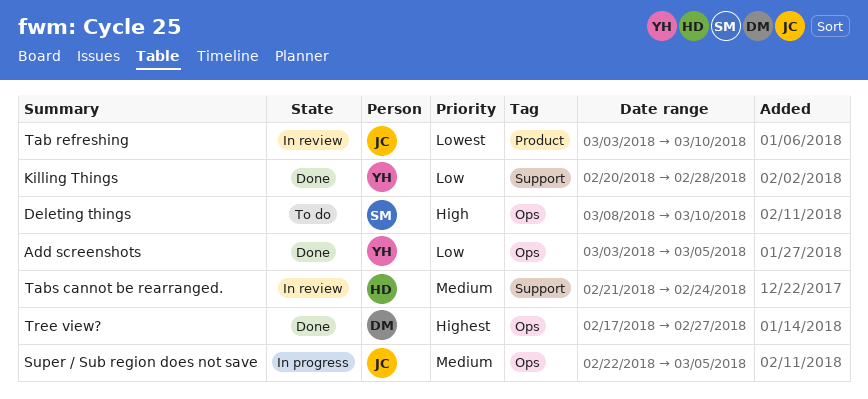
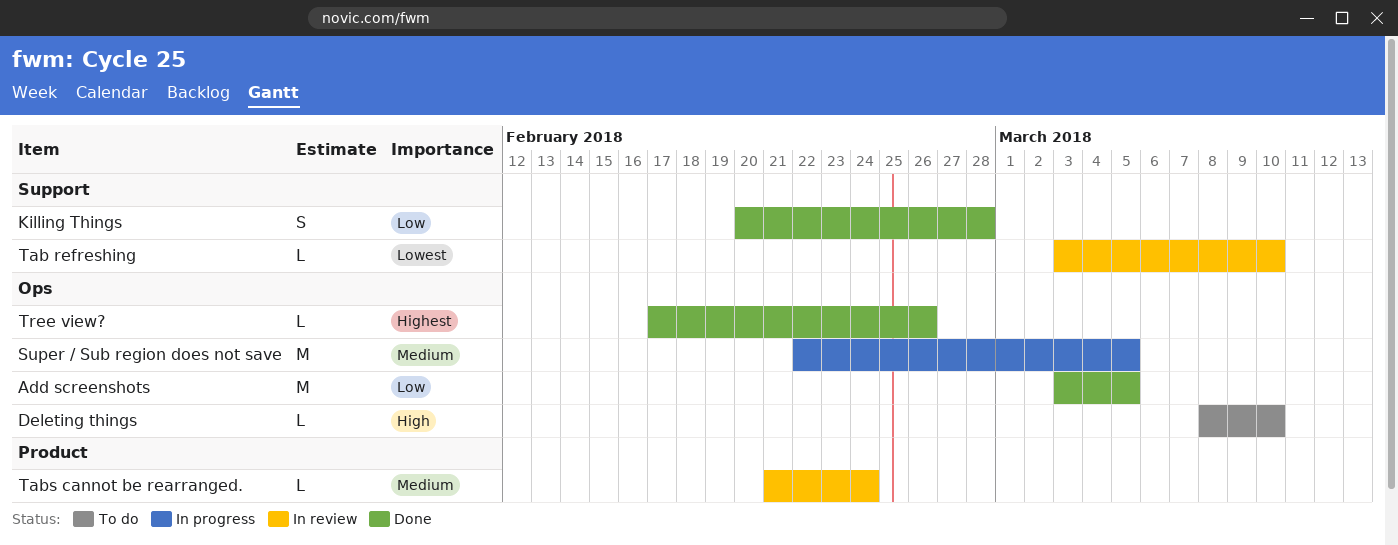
Tab refreshing, label: Product -> Support
Tabs cannot be rearranged., label: Support -> Product
Tree view?, due: Feb 27 -> Feb 26

